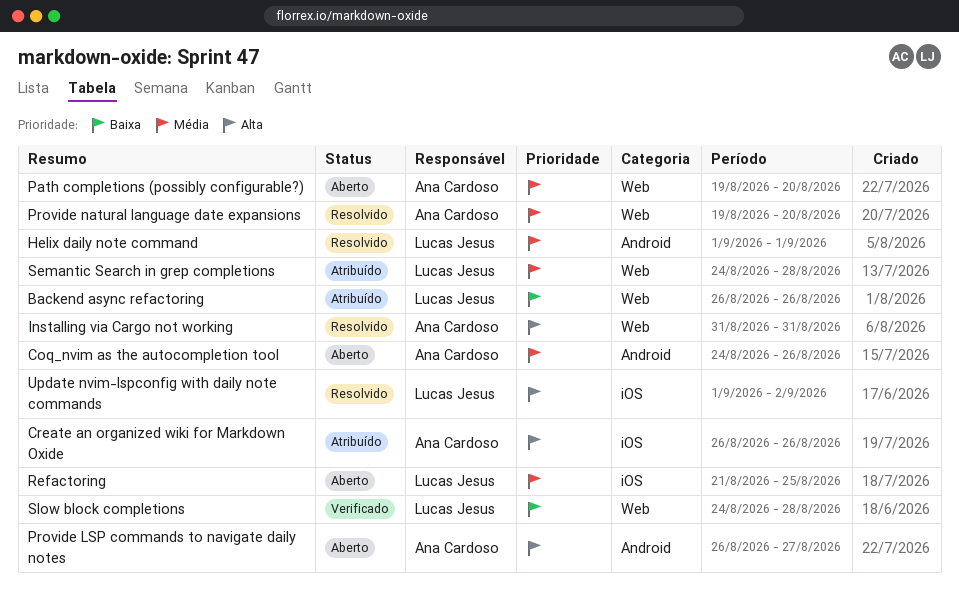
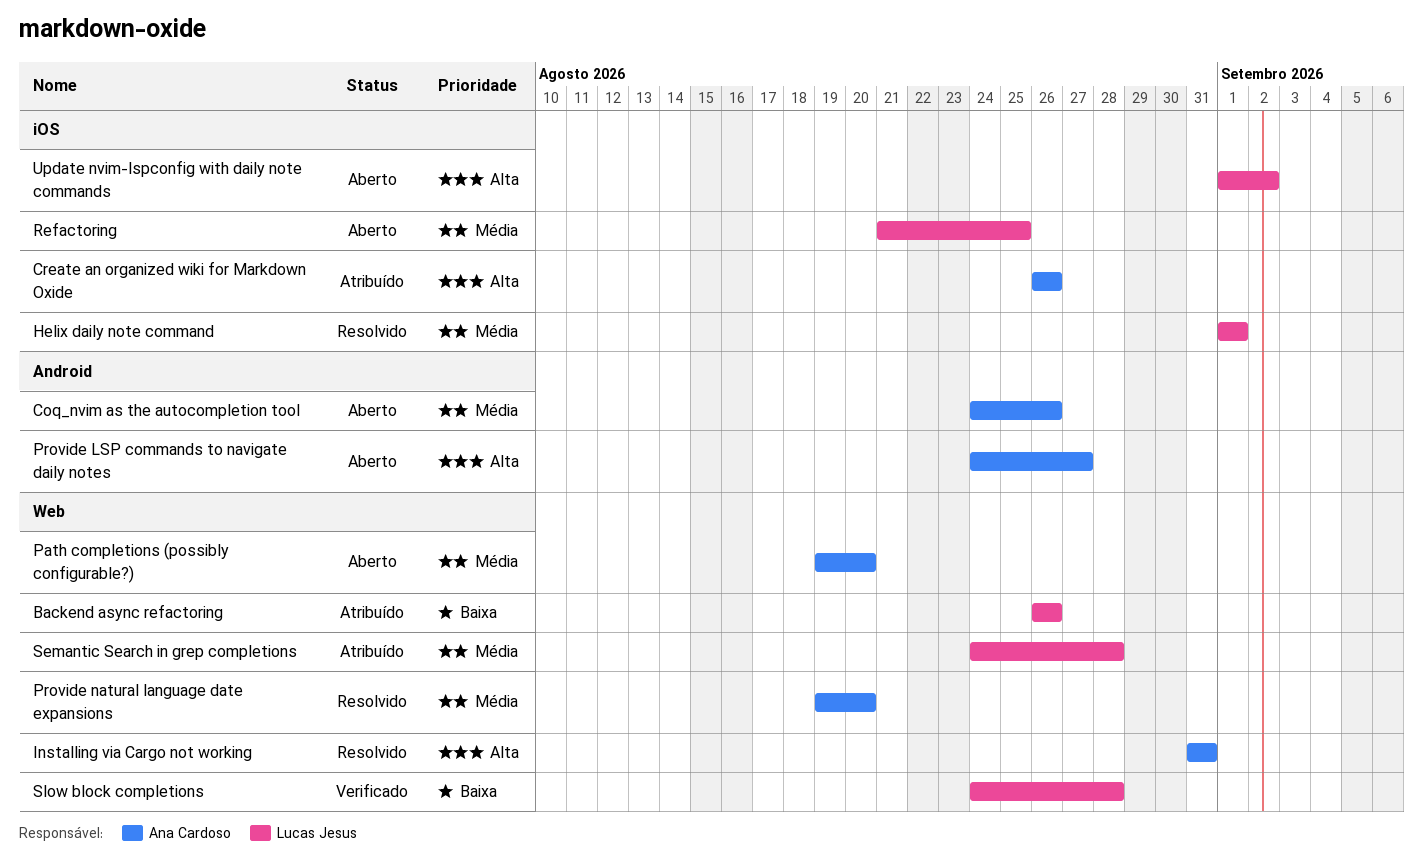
Helix daily note command, label: Android -> iOS
Provide LSP commands to navigate daily notes, start: Aug 26 -> Aug 24
Update nvim-lspconfig with daily note commands, status: Resolvido -> Aberto

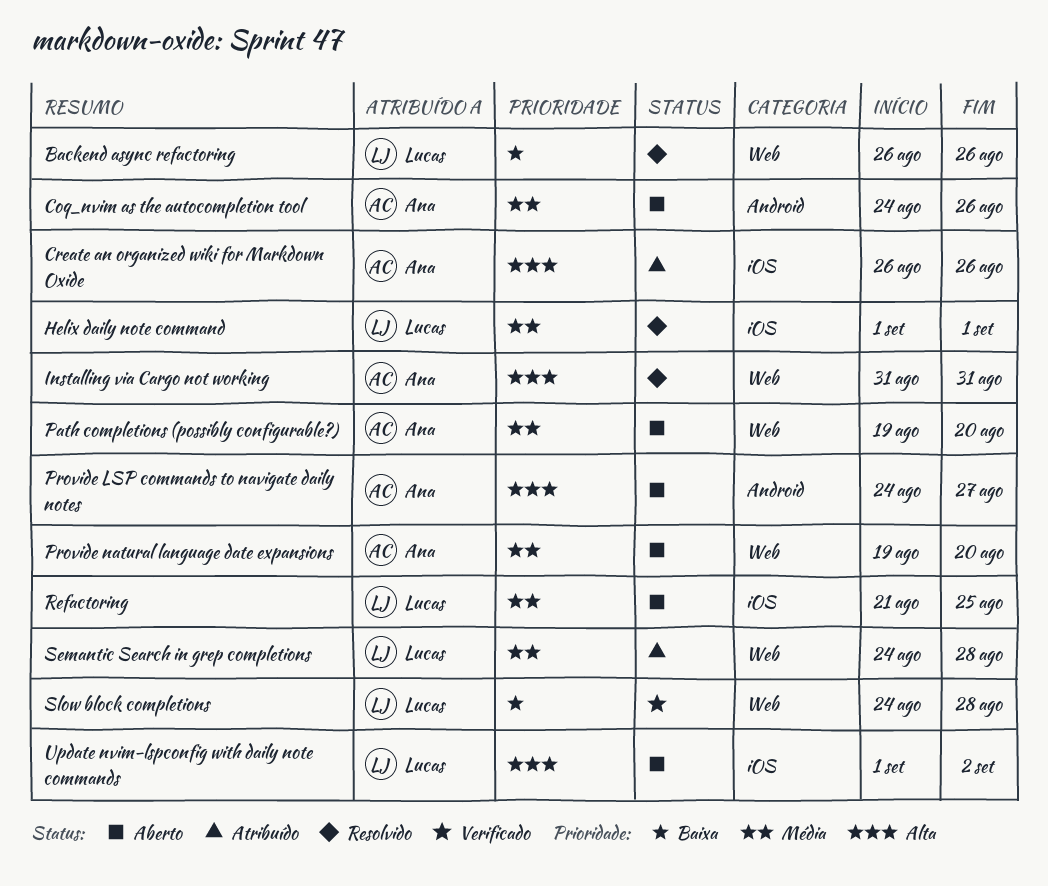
Backend async refactoring, status: Atribuído -> Resolvido
Provide natural language date expansions, status: Resolvido -> Aberto

